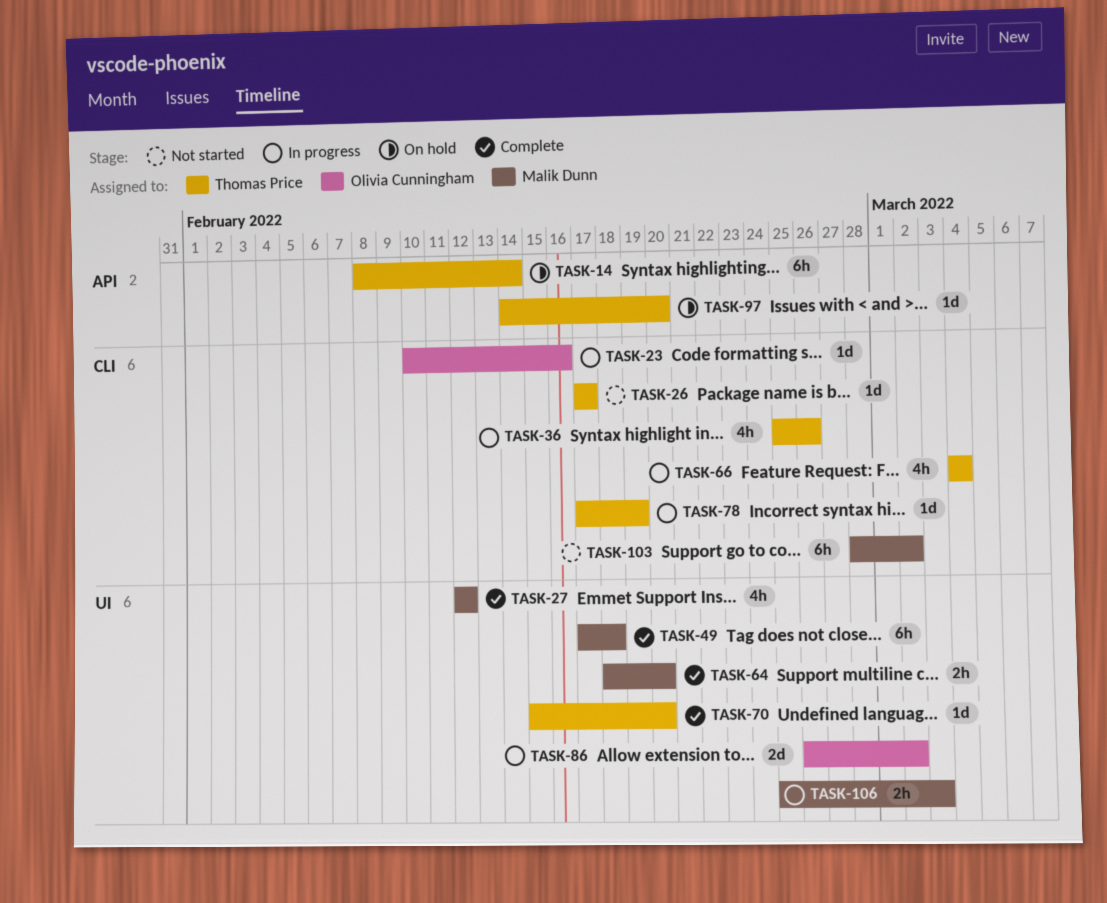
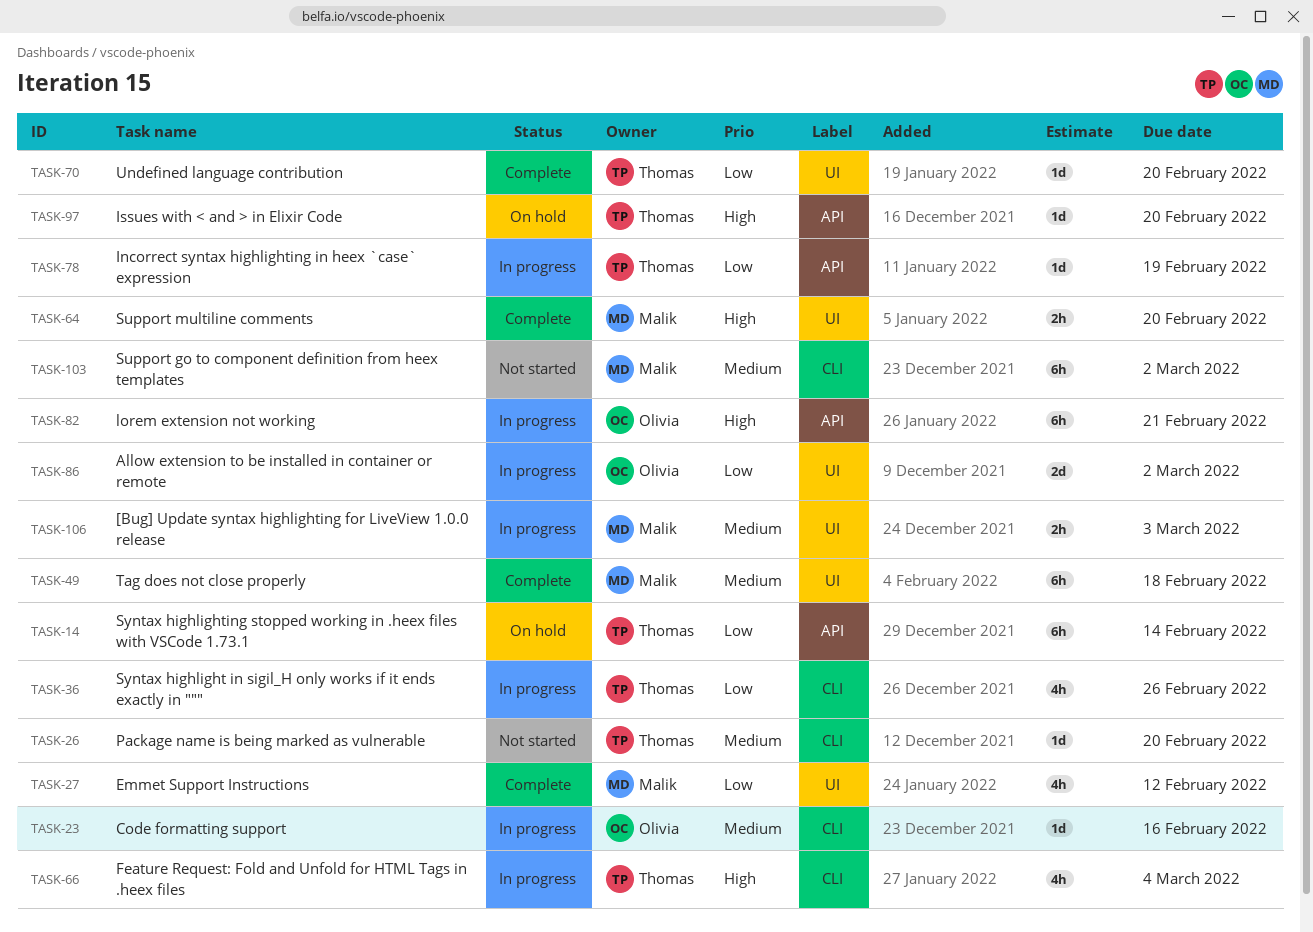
TASK-26, due: Feb 17 -> Feb 20
TASK-78, label: CLI -> API
TASK-82: none -> present

